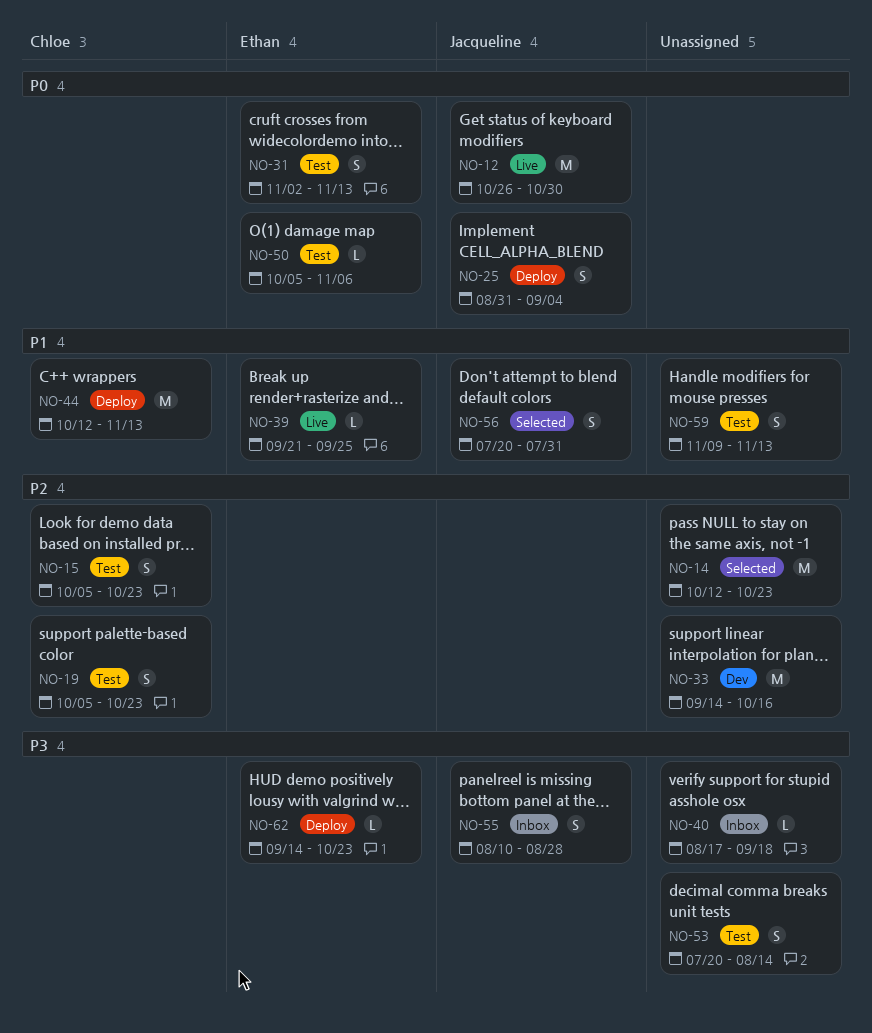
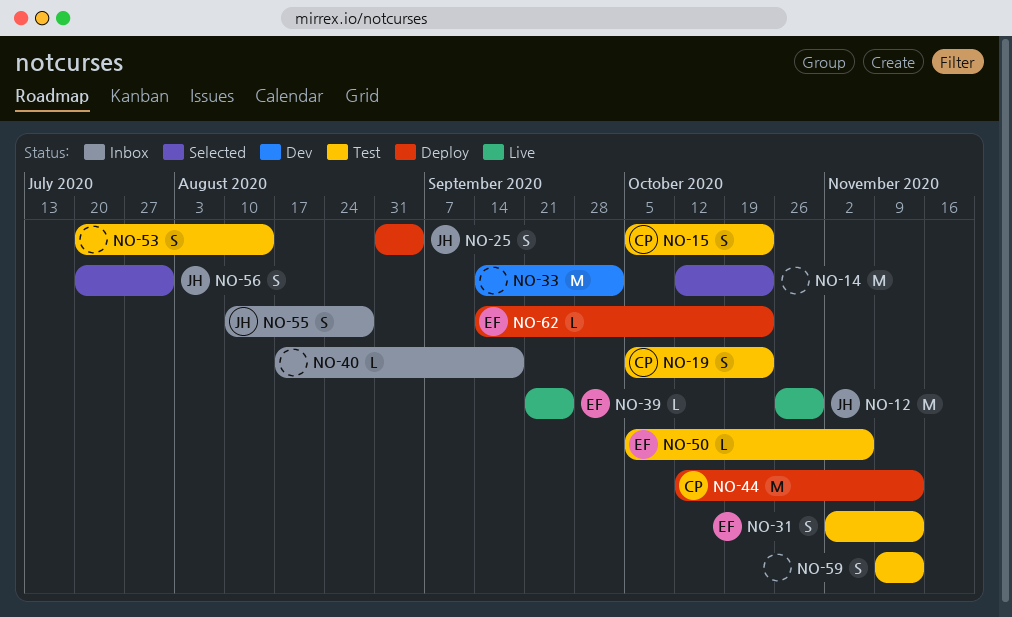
NO-33, due: Oct 16 -> Oct 2

